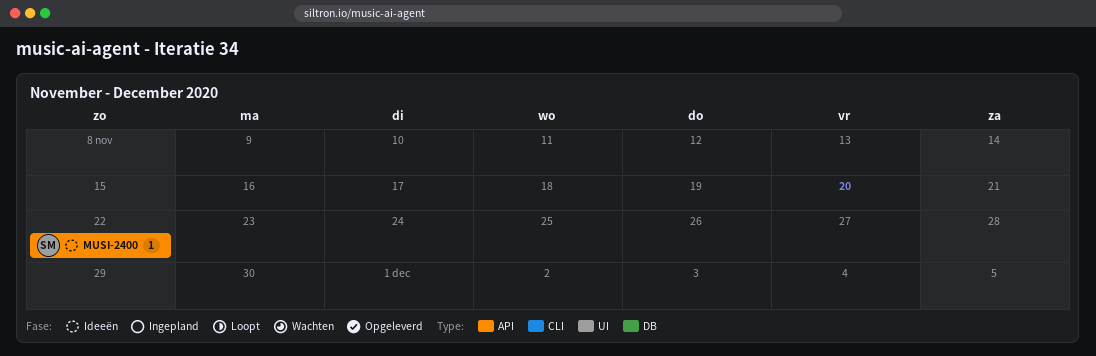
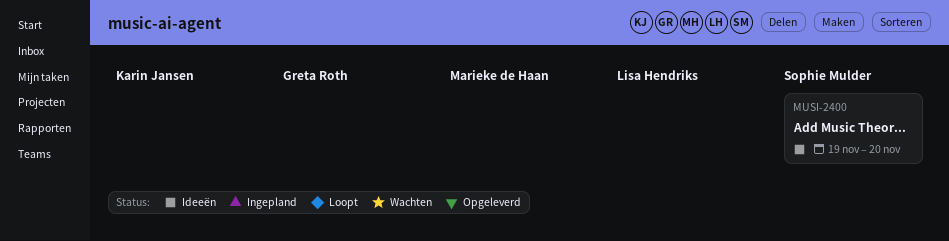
MUSI-2400, start: Nov 22 -> Nov 19
MUSI-2400, due: Nov 22 -> Nov 20

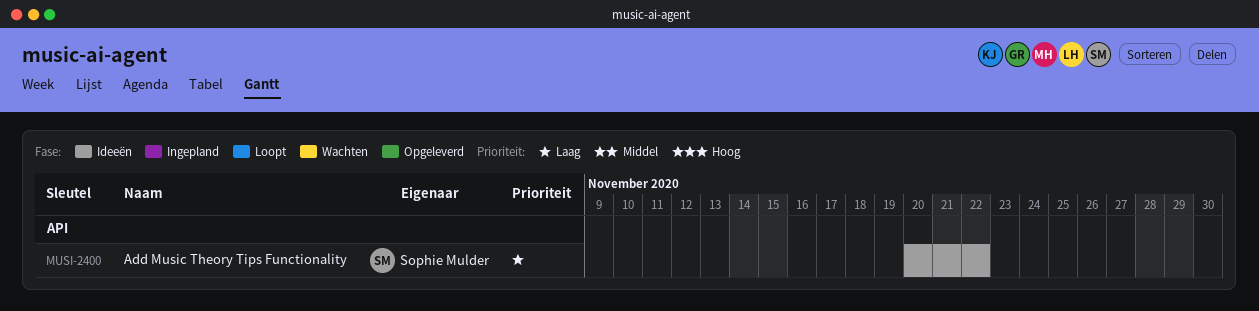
MUSI-2400, start: Nov 19 -> Nov 20
MUSI-2400, due: Nov 20 -> Nov 22

